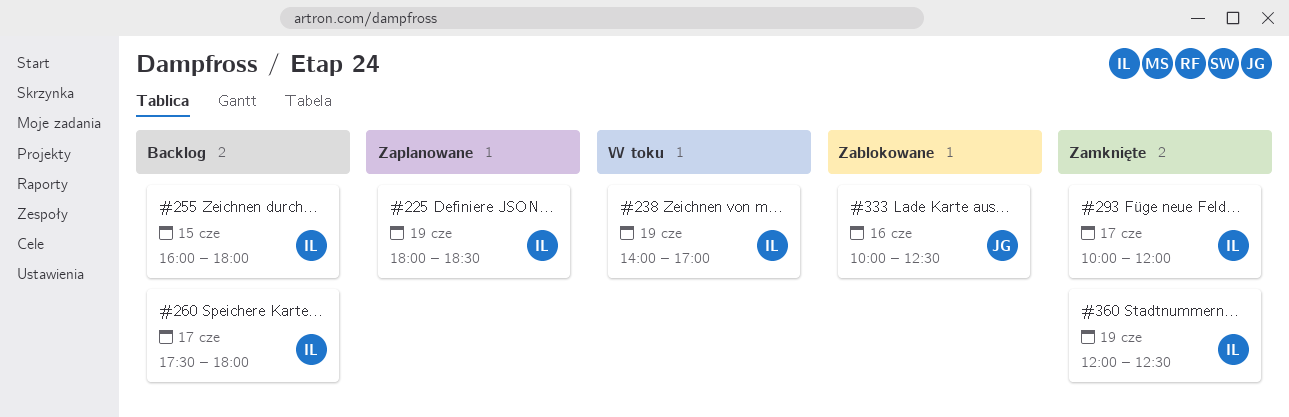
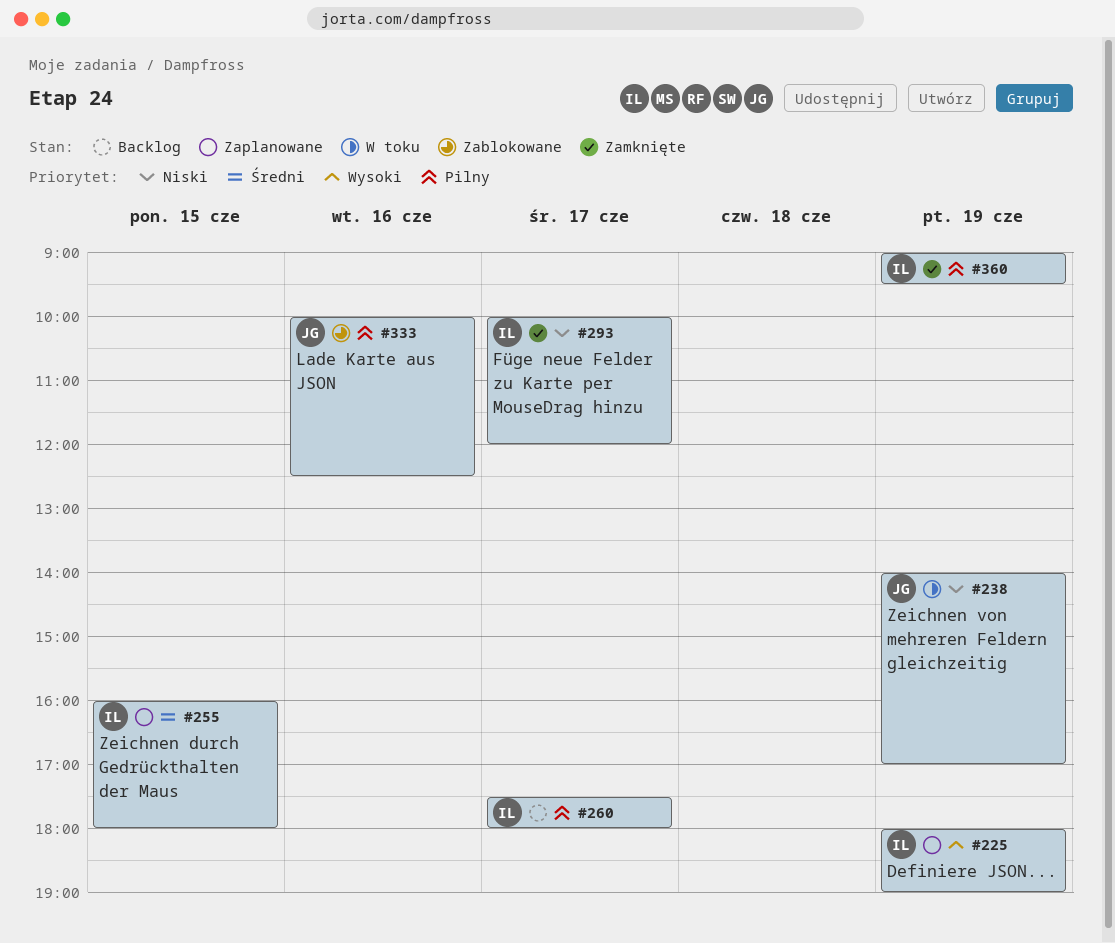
#225, ends: 18:30 -> 19:00
#238, owner: IL -> JG
#255, status: Backlog -> Zaplanowane
#360, begins: 12:00 -> 09:00
#360, ends: 12:30 -> 09:30

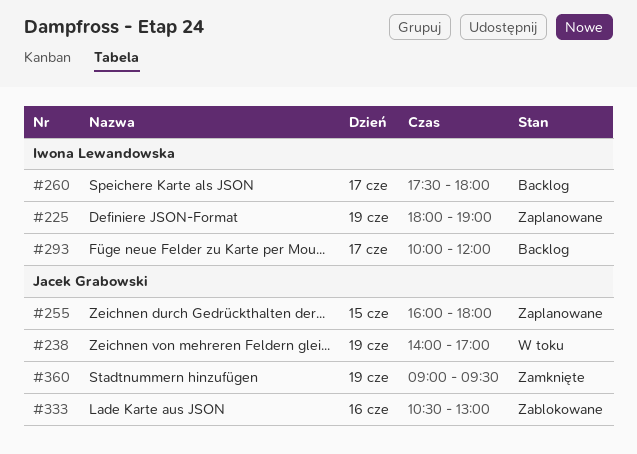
#255, owner: Iwona Lewandowska -> Jacek Grabowski
#293, status: Zamknięte -> Backlog
#333, begins: 10:00 -> 10:30
#333, ends: 12:30 -> 13:00
#360, owner: Iwona Lewandowska -> Jacek Grabowski

